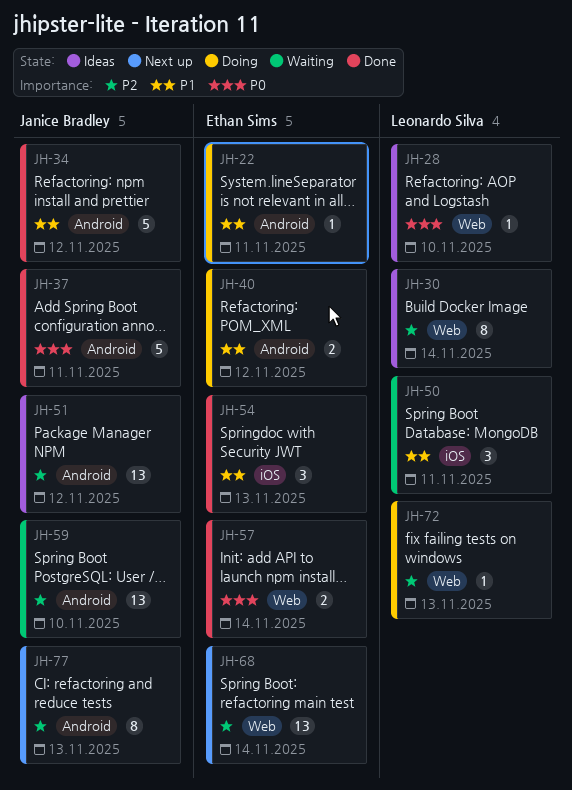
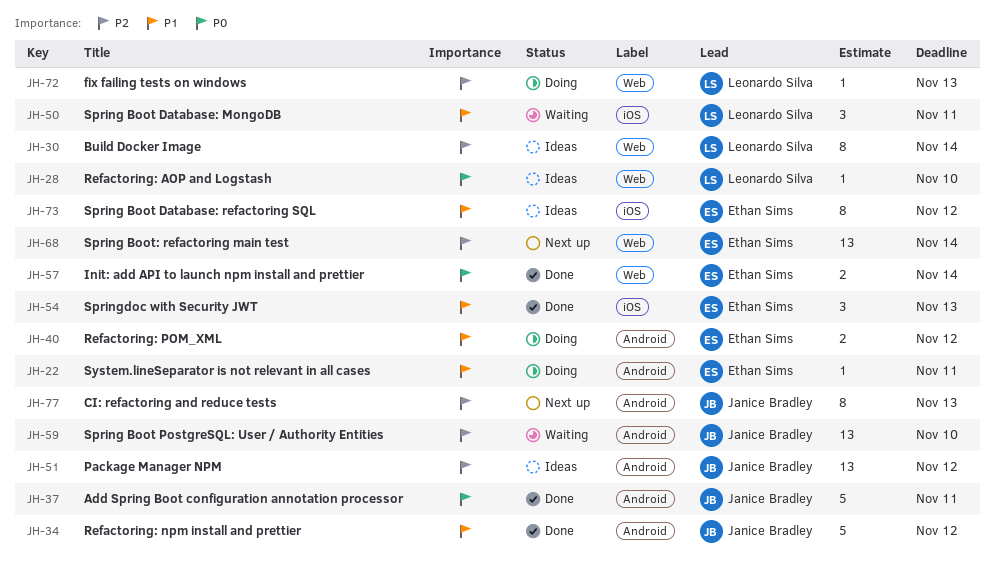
JH-73: none -> present

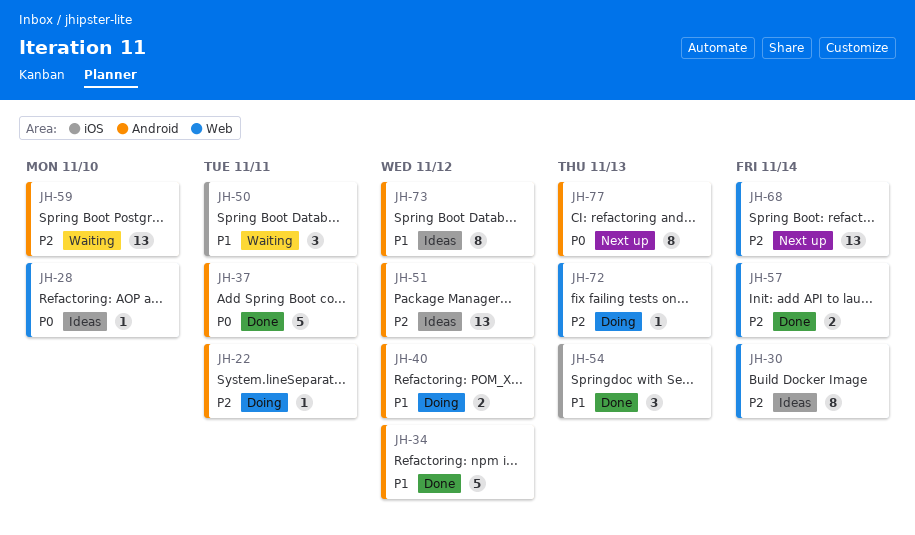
JH-22, priority: P1 -> P2
JH-57, priority: P0 -> P2
JH-73, label: iOS -> Android
JH-77, priority: P2 -> P0

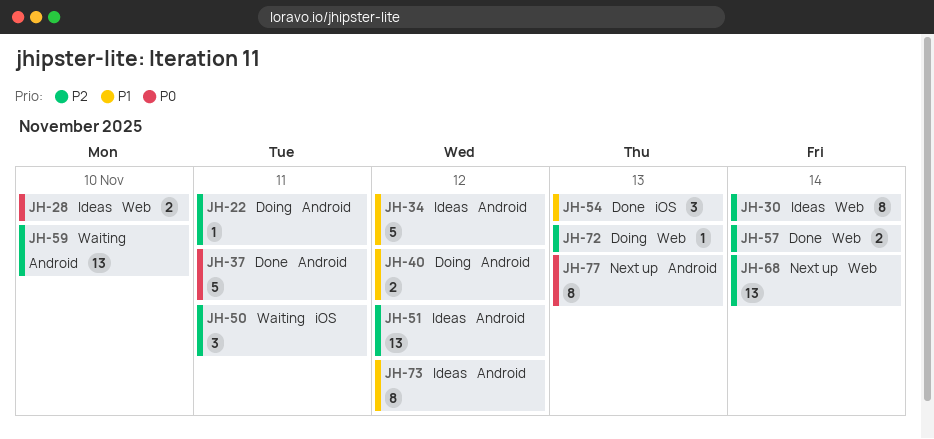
JH-28, estimate: 1 -> 2
JH-34, status: Done -> Ideas
JH-50, priority: P1 -> P2

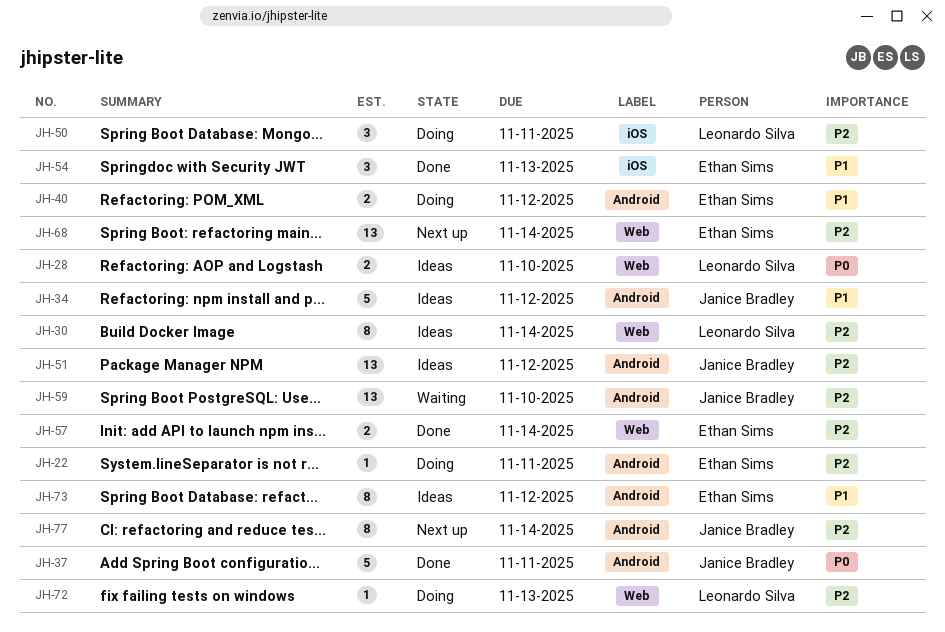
JH-50, status: Waiting -> Doing
JH-77, priority: P0 -> P2
JH-77, due: Nov 13 -> Nov 14

